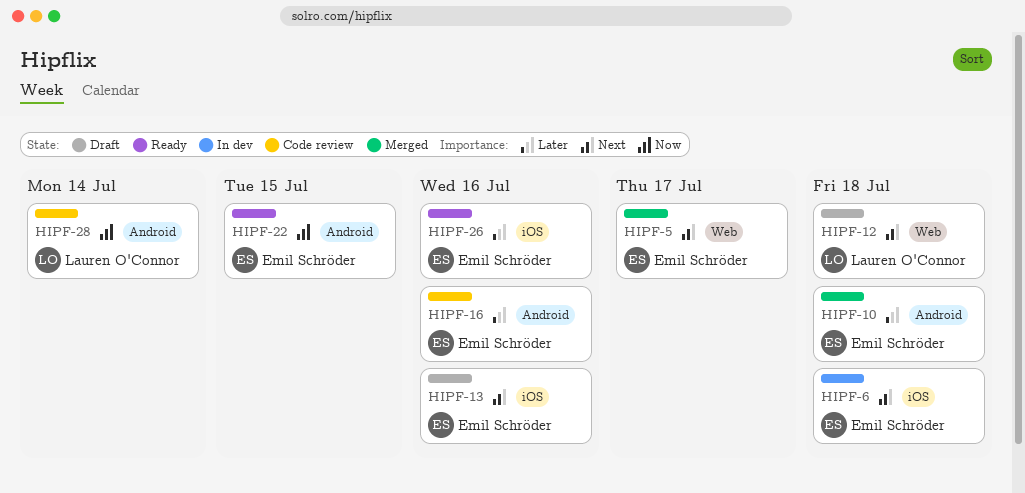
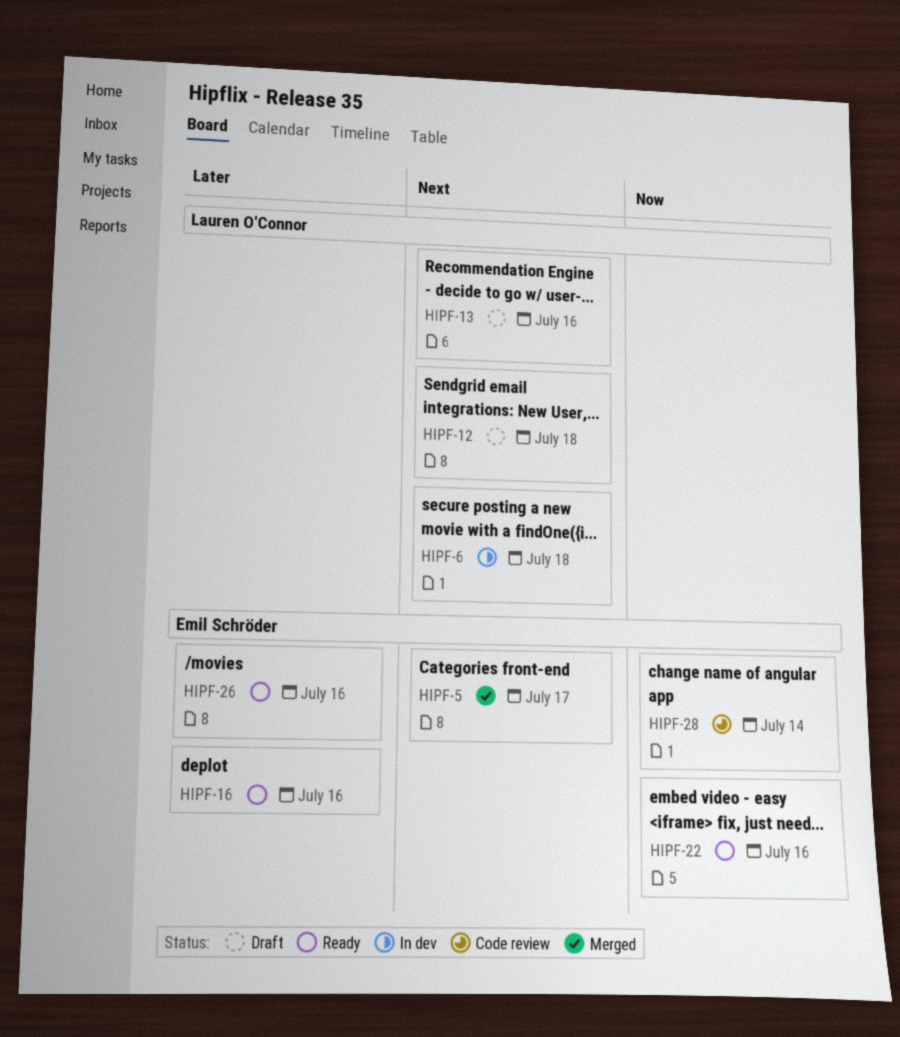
HIPF-6, owner: Emil Schröder -> Lauren O'Connor
HIPF-10: present -> none
HIPF-13, owner: Emil Schröder -> Lauren O'Connor
HIPF-16, status: Code review -> Ready
HIPF-22, due: Jul 15 -> Jul 16
HIPF-28, owner: Lauren O'Connor -> Emil Schröder

